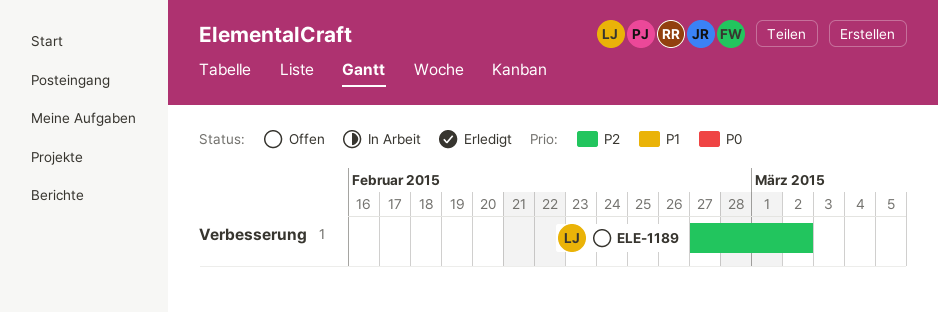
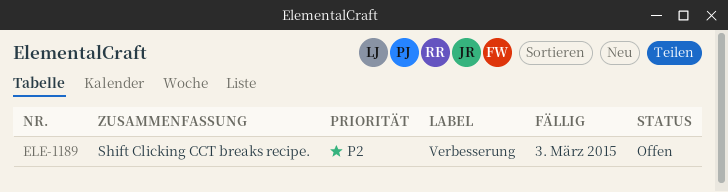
ELE-1189, due: Mar 2 -> Mar 3

